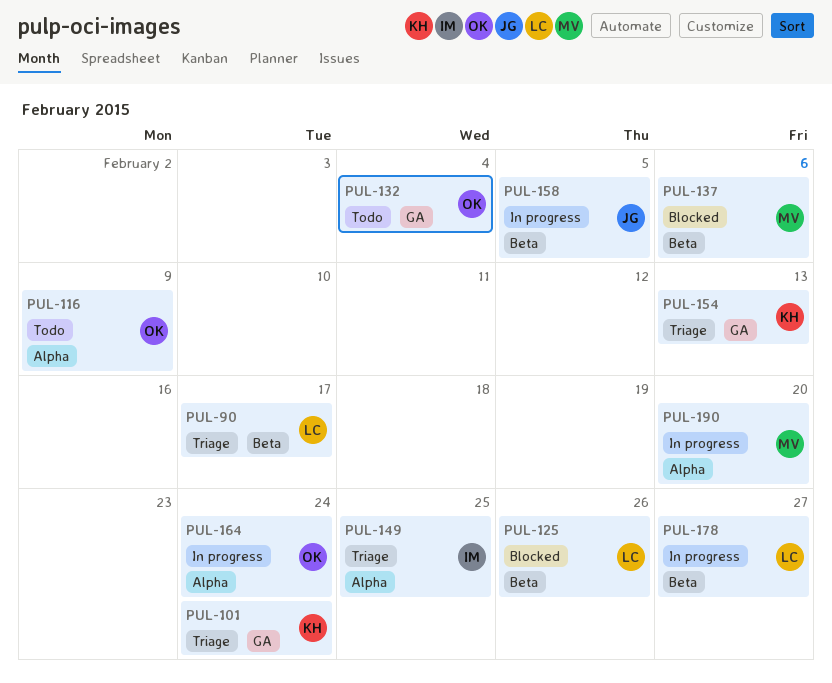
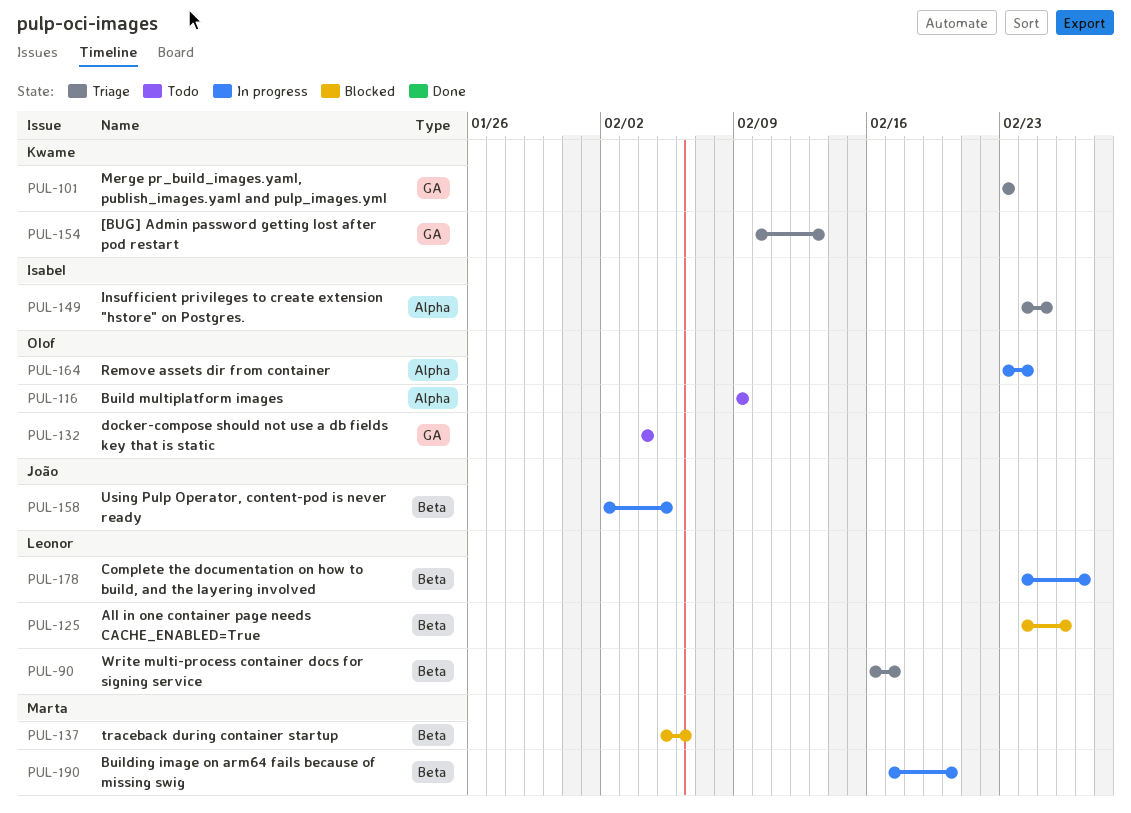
PUL-101, due: Feb 24 -> Feb 23
PUL-190, label: Alpha -> Beta

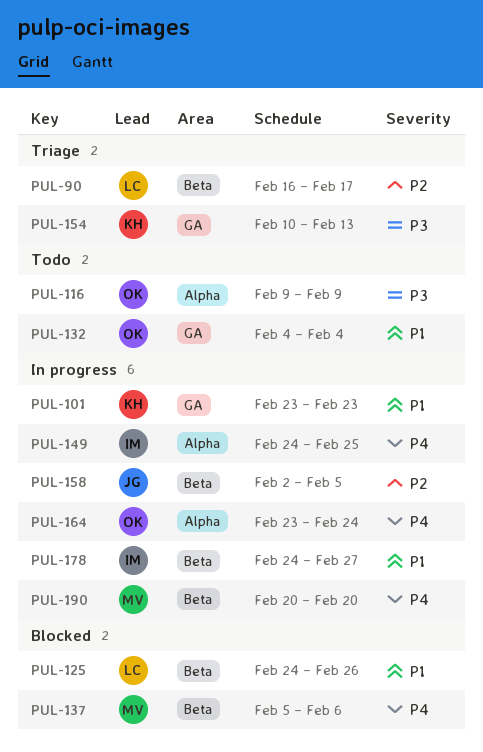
PUL-101, status: Triage -> In progress
PUL-149, status: Triage -> In progress
PUL-178, owner: Leonor -> Isabel
PUL-190, start: Feb 17 -> Feb 20

